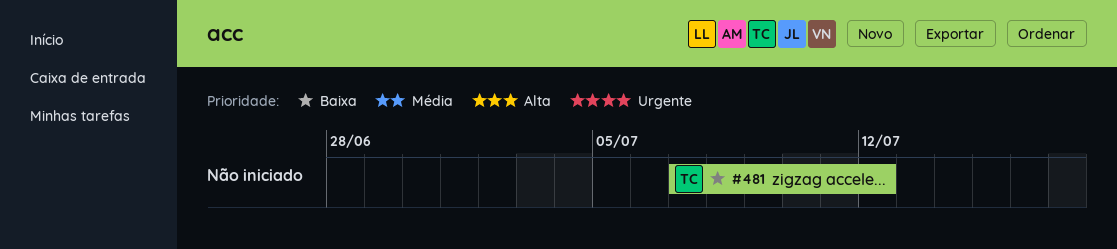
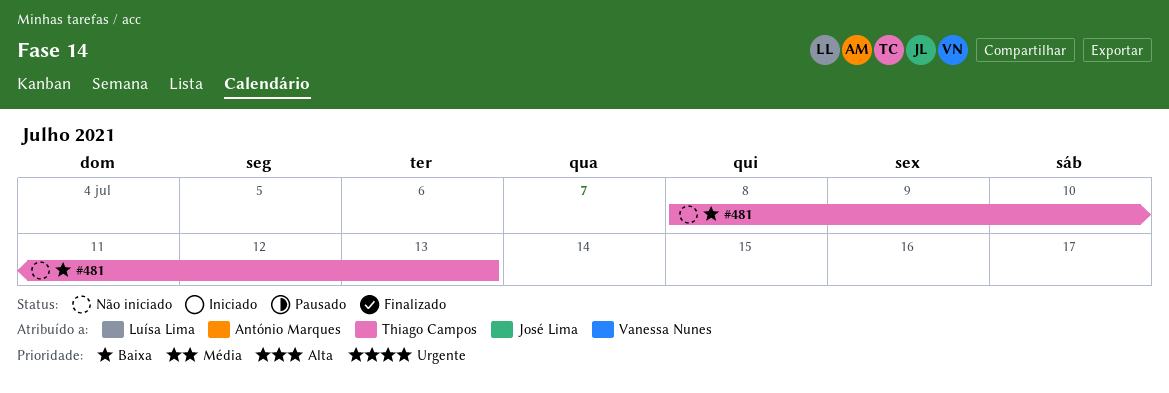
#481, start: Jul 7 -> Jul 8
#481, due: Jul 12 -> Jul 13

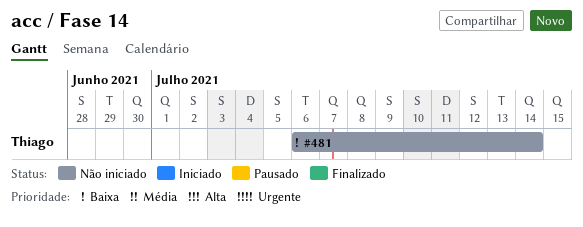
#481, start: Jul 8 -> Jul 6
#481, due: Jul 13 -> Jul 14

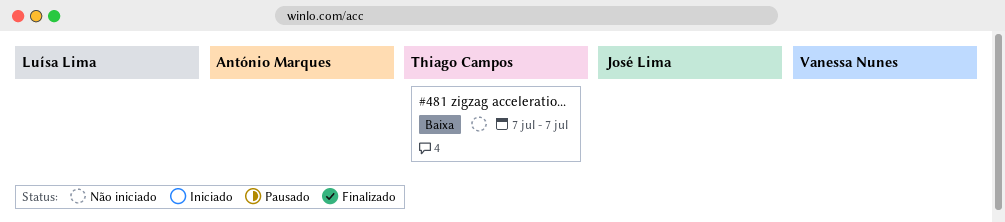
#481, start: Jul 6 -> Jul 7
#481, due: Jul 14 -> Jul 7

